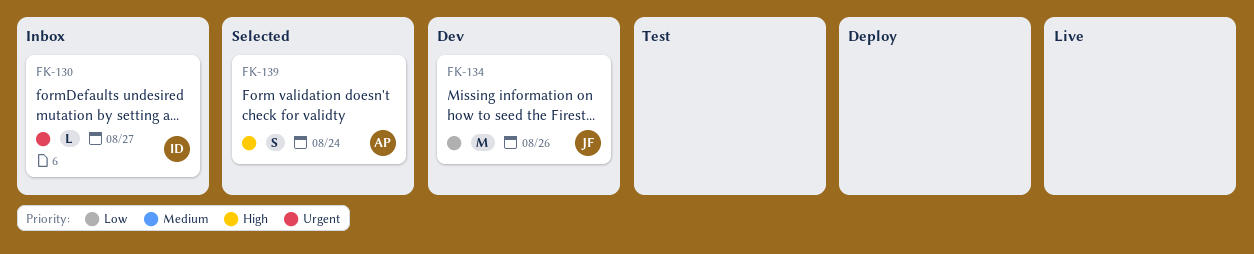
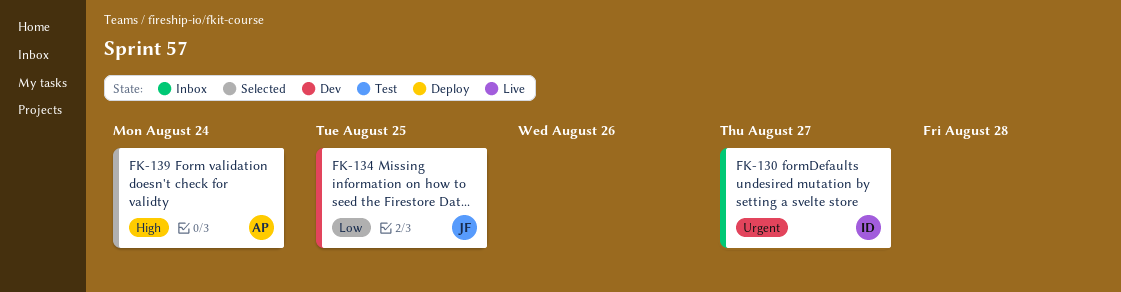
FK-134, due: Aug 26 -> Aug 25

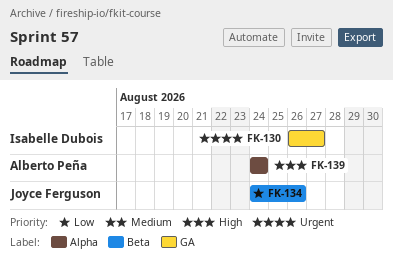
FK-134, due: Aug 25 -> Aug 26

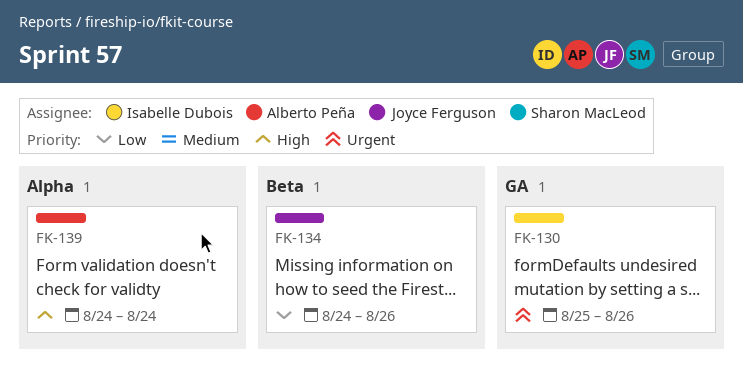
FK-130, start: Aug 26 -> Aug 25
FK-130, due: Aug 27 -> Aug 26

